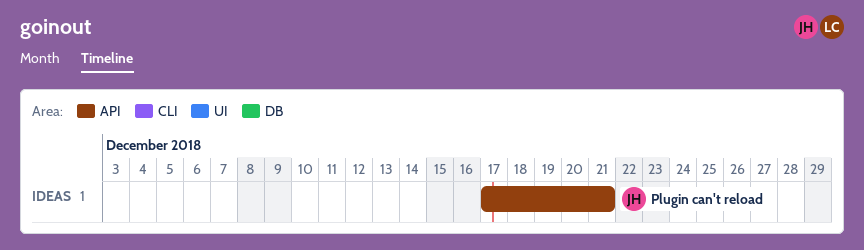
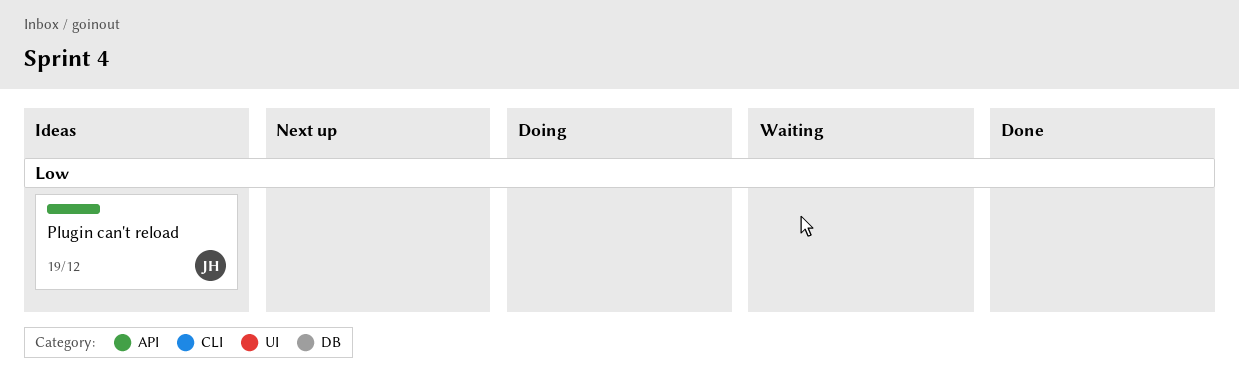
Plugin can't reload, due: Dec 21 -> Dec 19

